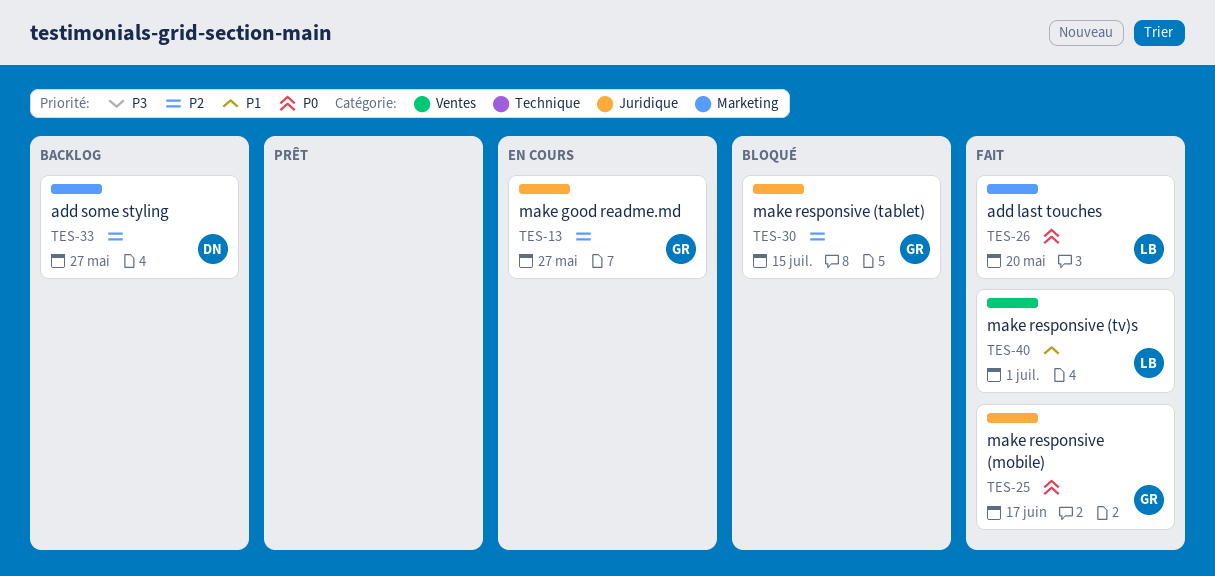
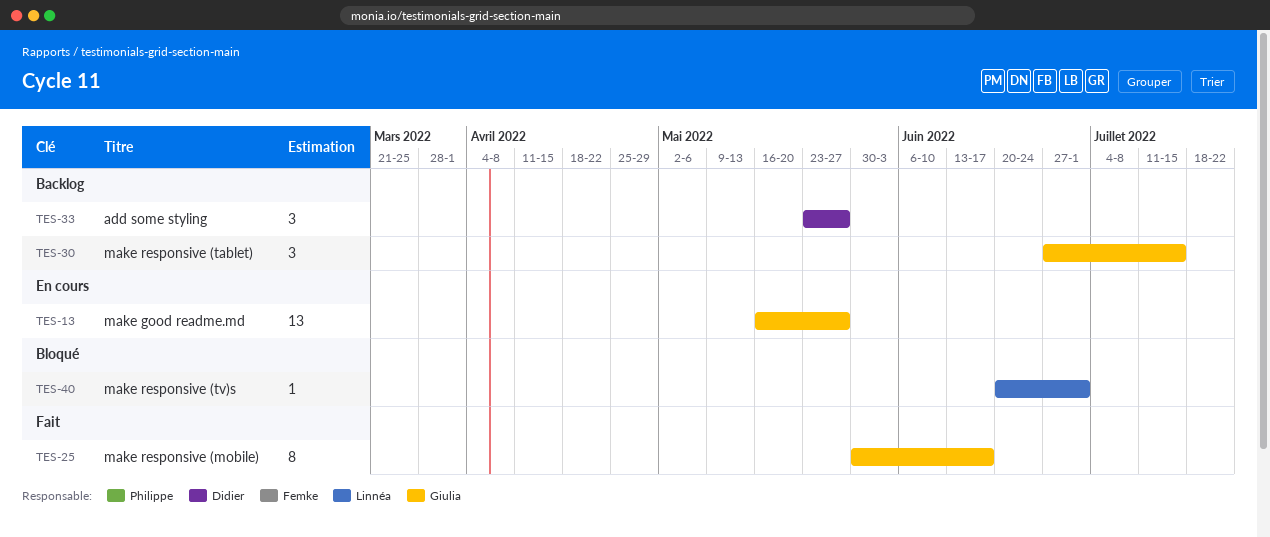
TES-26: present -> none
TES-30, status: Bloqué -> Backlog
TES-40, status: Fait -> Bloqué

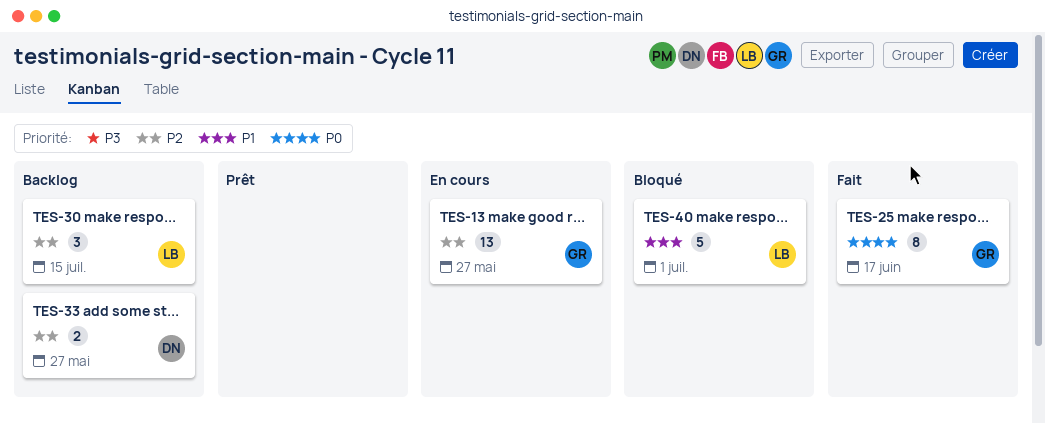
TES-30, owner: Giulia -> Linnéa
TES-33, estimate: 3 -> 2
TES-40, estimate: 1 -> 5

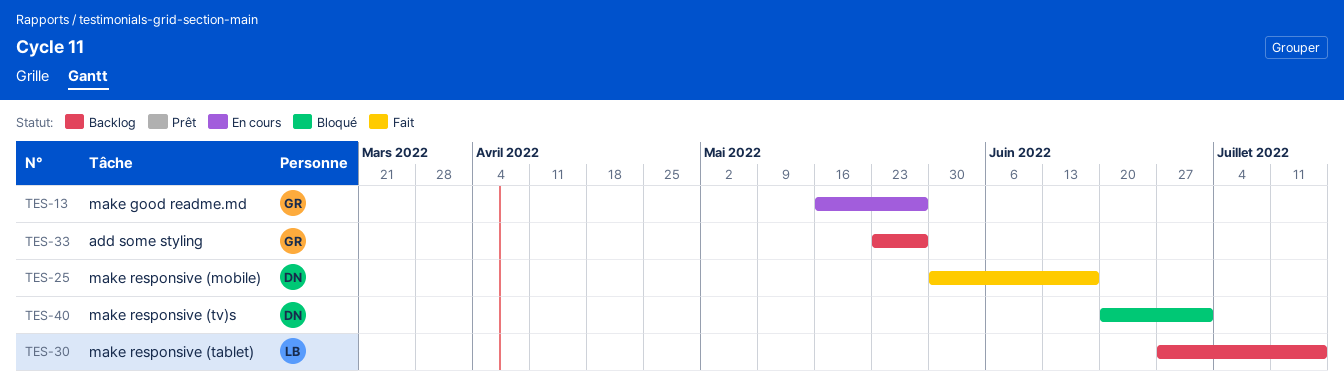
TES-25, owner: GR -> DN
TES-33, owner: DN -> GR
TES-40, owner: LB -> DN

